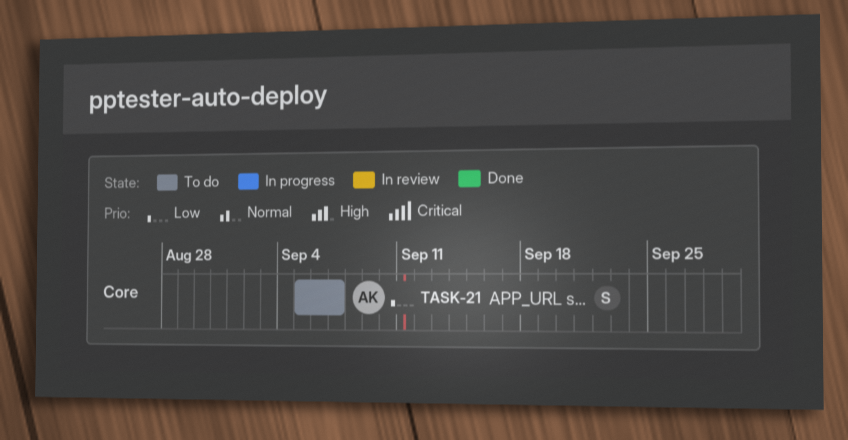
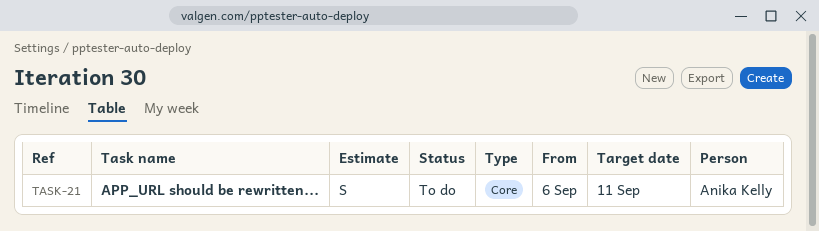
TASK-21, start: Sep 5 -> Sep 6
TASK-21, due: Sep 7 -> Sep 11

